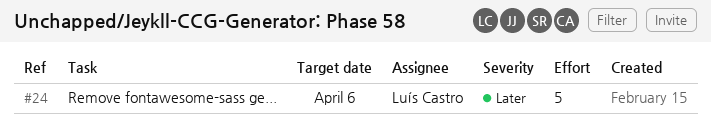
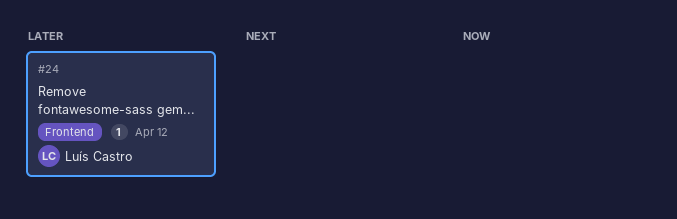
#24, estimate: 5 -> 1
#24, due: Apr 6 -> Apr 12

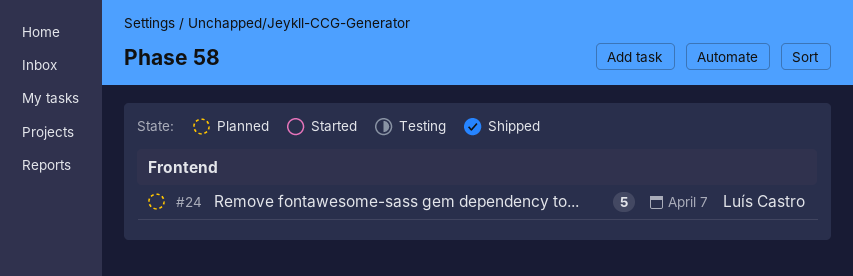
#24, estimate: 1 -> 5
#24, due: Apr 12 -> Apr 7

